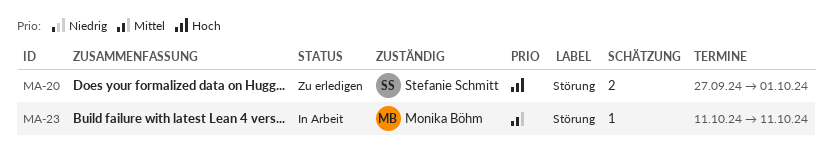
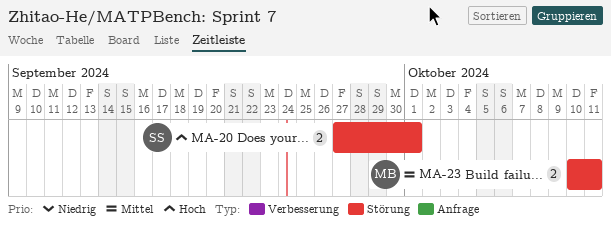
MA-23, estimate: 1 -> 2
MA-23, start: Oct 11 -> Oct 10

